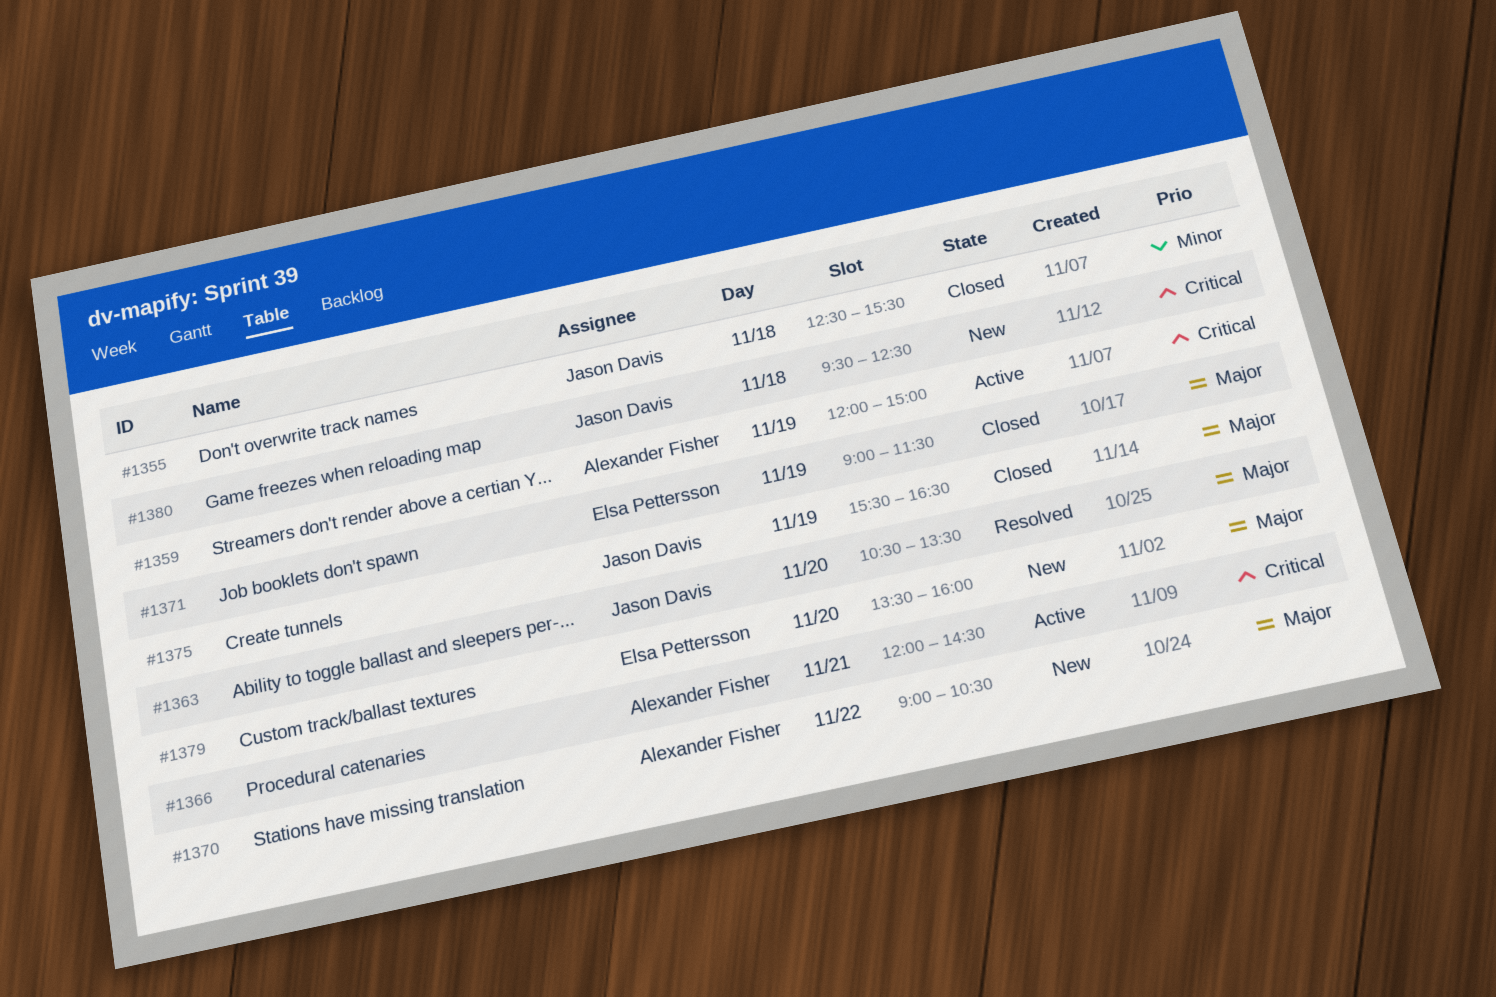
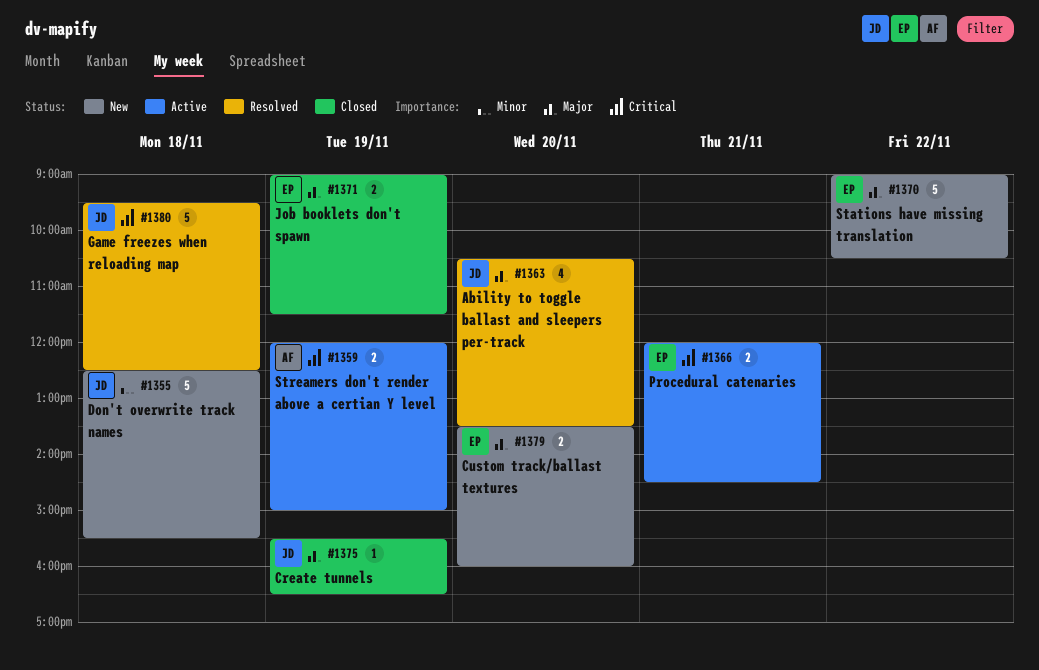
#1355, status: Closed -> New
#1366, owner: Alexander Fisher -> Elsa Pettersson
#1370, owner: Alexander Fisher -> Elsa Pettersson
#1380, status: New -> Resolved

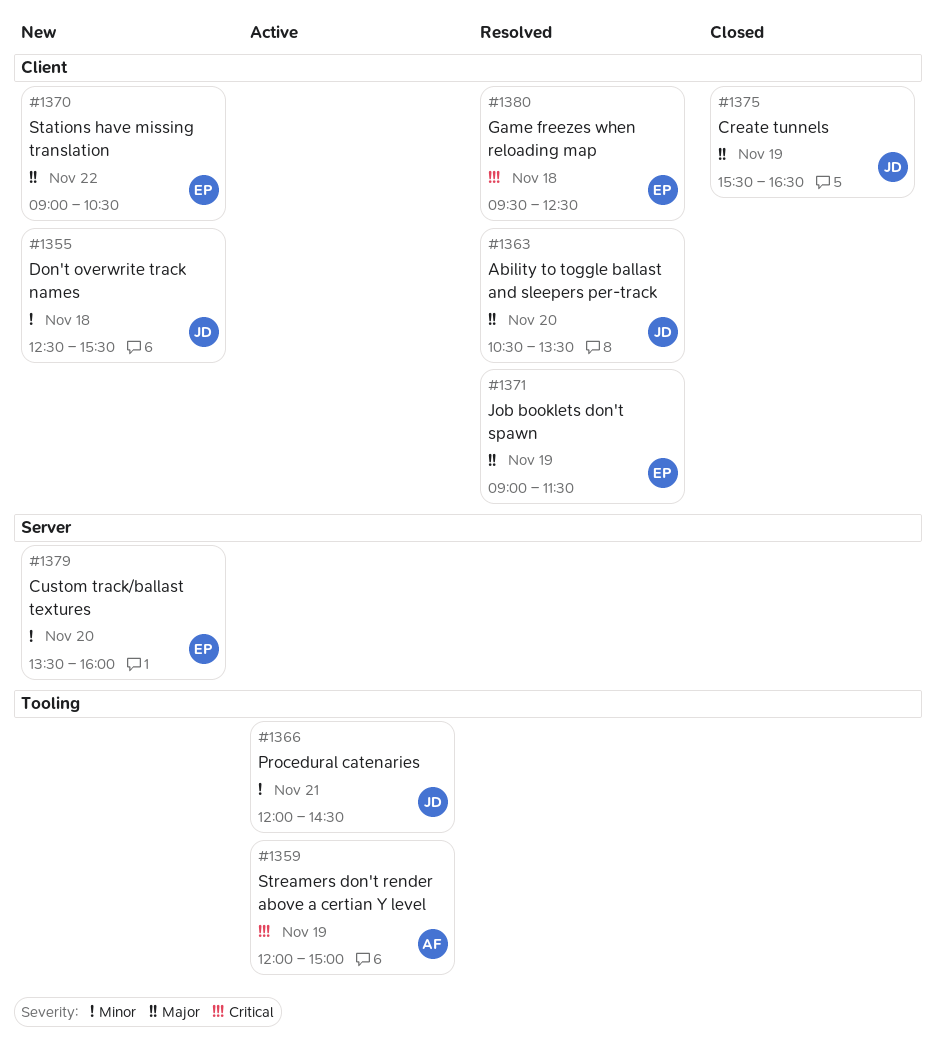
#1366, owner: EP -> JD
#1366, priority: Critical -> Minor
#1371, status: Closed -> Resolved
#1379, priority: Major -> Minor
#1380, owner: JD -> EP

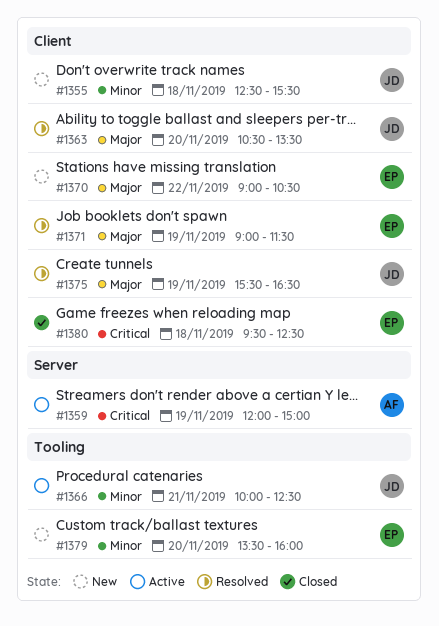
#1359, label: Tooling -> Server
#1366, begins: 12:00 -> 10:00
#1366, ends: 14:30 -> 12:30
#1375, status: Closed -> Resolved
#1379, label: Server -> Tooling
#1380, status: Resolved -> Closed

